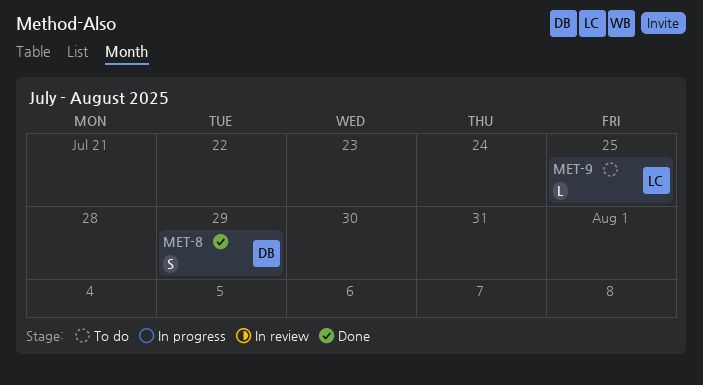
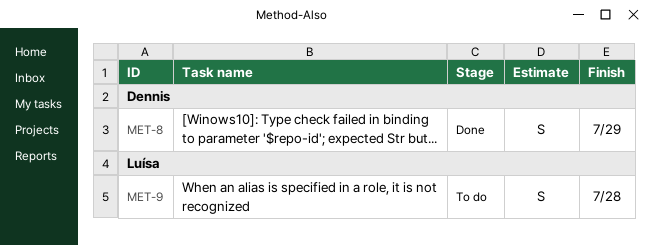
MET-9, estimate: L -> S
MET-9, due: Jul 25 -> Jul 28

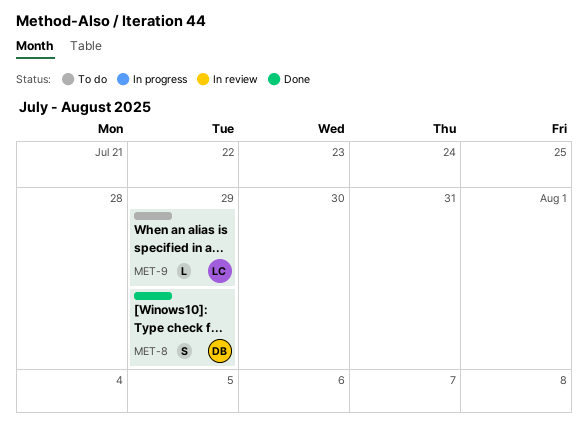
MET-9, estimate: S -> L
MET-9, due: Jul 28 -> Jul 29

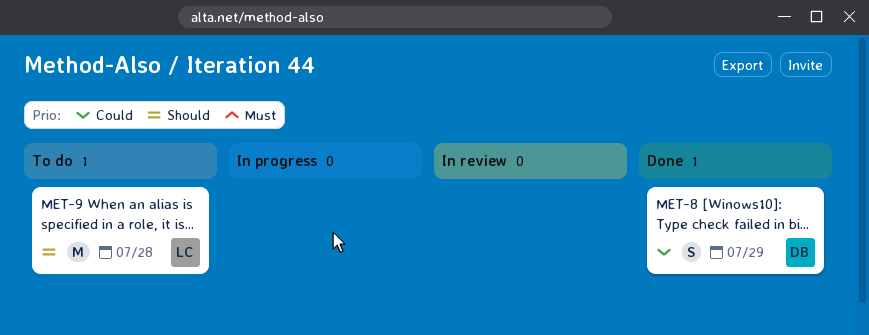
MET-9, estimate: L -> M
MET-9, due: Jul 29 -> Jul 28

